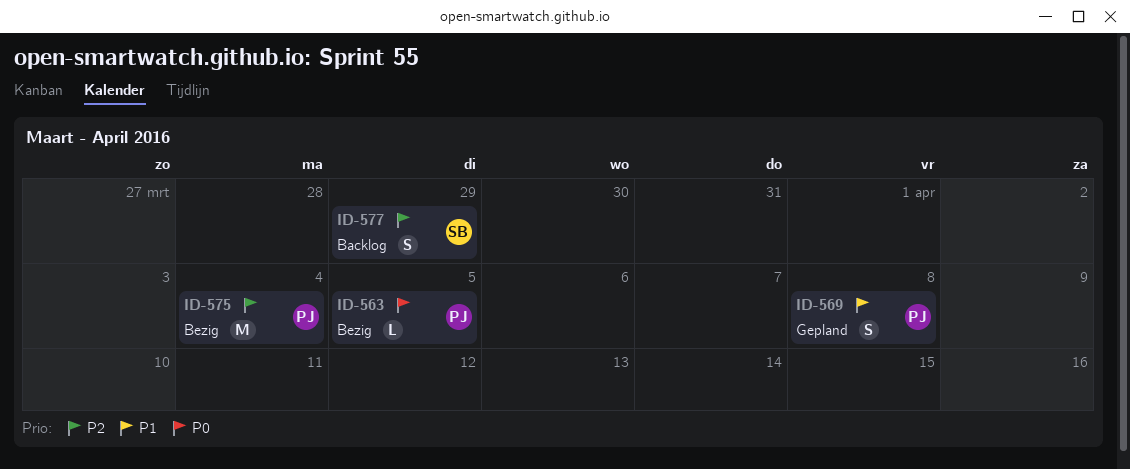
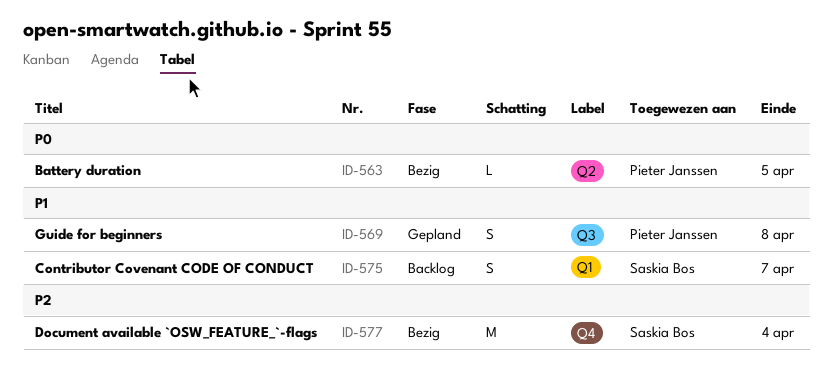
ID-575, status: Bezig -> Backlog
ID-575, owner: Pieter Janssen -> Saskia Bos
ID-575, priority: P2 -> P1
ID-575, estimate: M -> S
ID-575, due: Apr 4 -> Apr 7
ID-577, status: Backlog -> Bezig
ID-577, estimate: S -> M
ID-577, due: Mar 29 -> Apr 4

